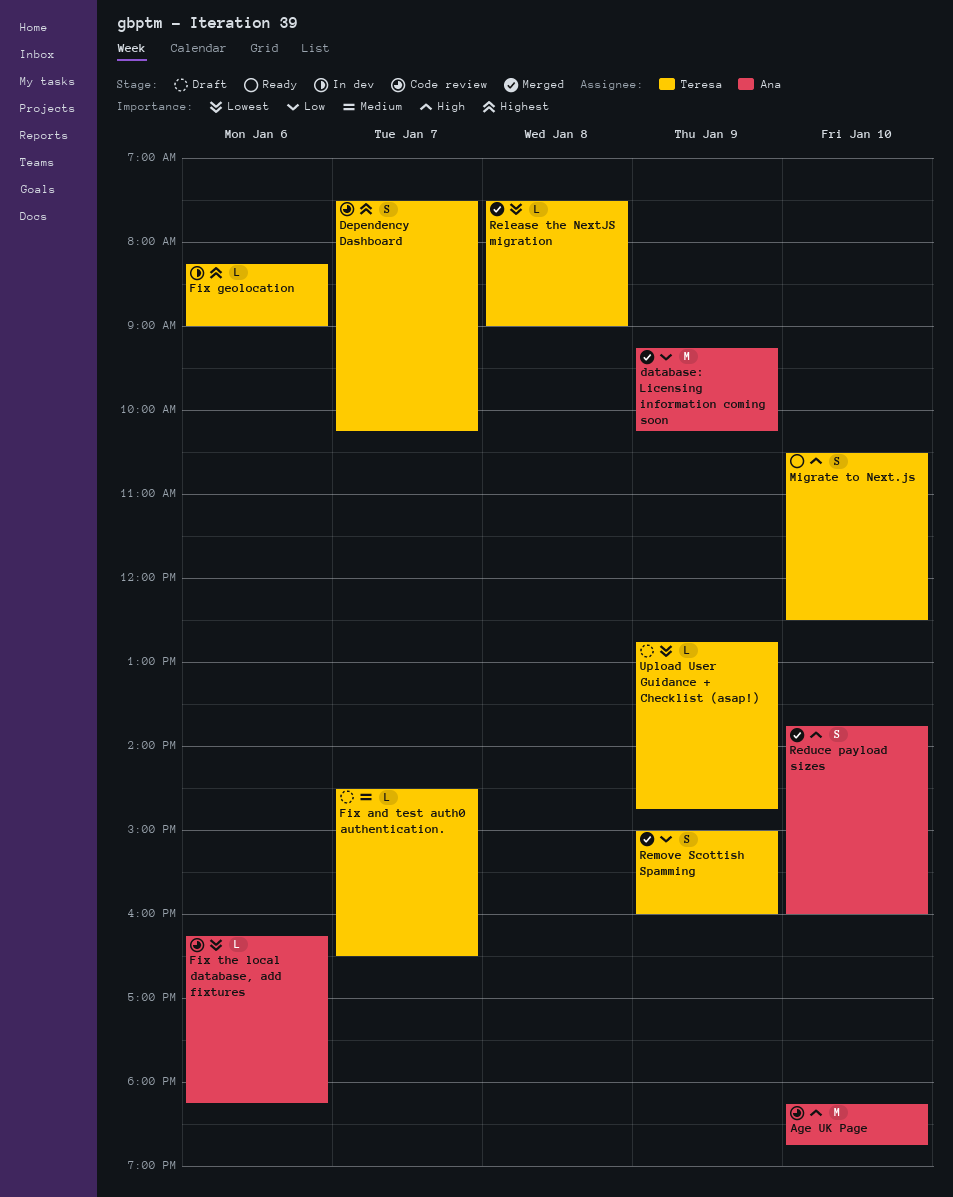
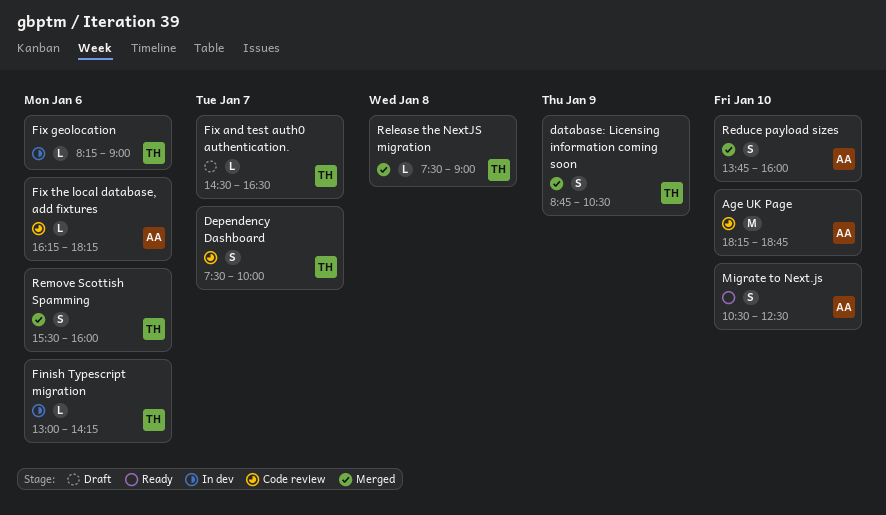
database: Licensing information coming soon, owner: Ana -> Teresa
database: Licensing information coming soon, estimate: M -> S
database: Licensing information coming soon, begins: 09:15 -> 08:45
database: Licensing information coming soon, ends: 10:15 -> 10:30
Dependency Dashboard, ends: 10:15 -> 10:00
Finish Typescript migration: none -> present
Migrate to Next.js, owner: Teresa -> Ana
Remove Scottish Spamming, day: Jan 9 -> Jan 6
Remove Scottish Spamming, begins: 15:00 -> 15:30
Upload User Guidance + Checklist (asap!): present -> none

